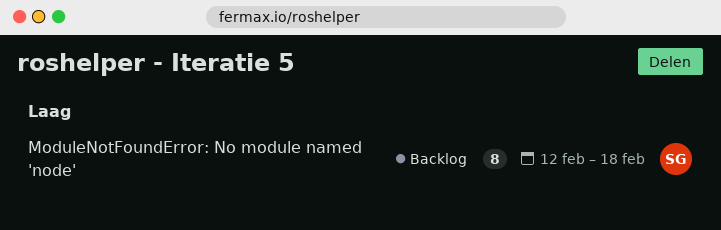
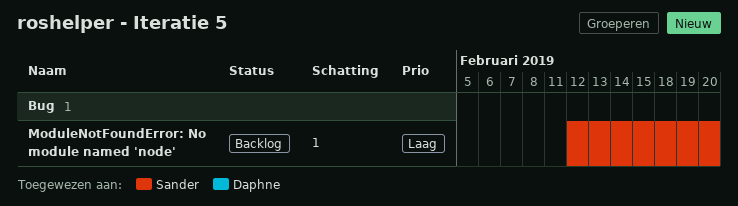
ModuleNotFoundError: No module named 'node', estimate: 8 -> 1
ModuleNotFoundError: No module named 'node', due: Feb 18 -> Feb 20

